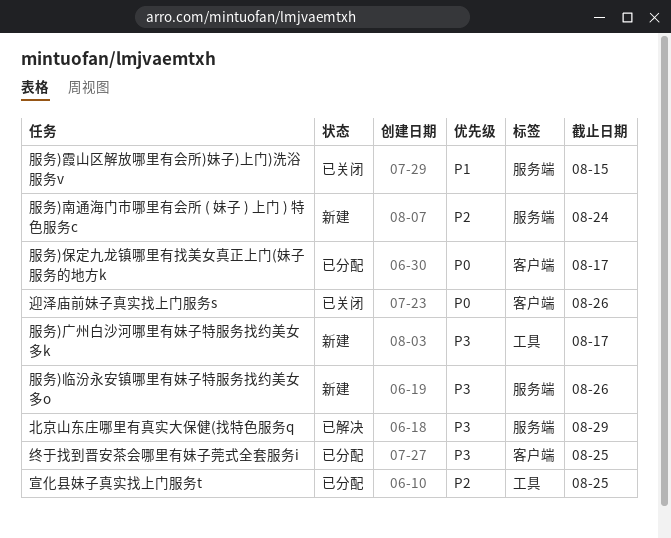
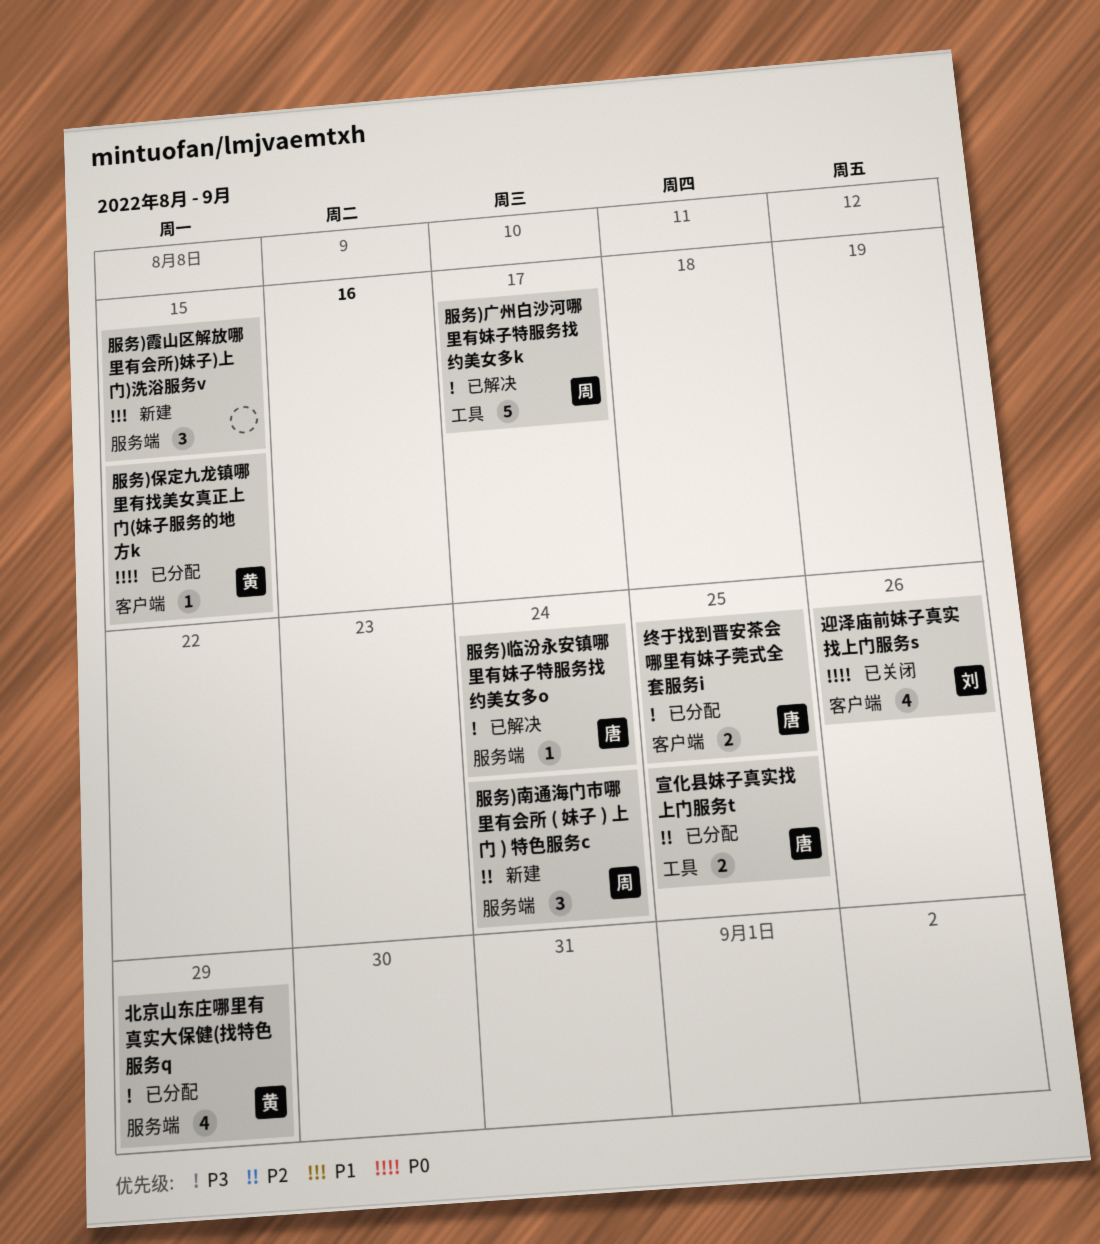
北京山东庄哪里有真实大保健(找特色服务q, status: 已解决 -> 已分配
服务)临汾永安镇哪里有妹子特服务找约美女多o, status: 新建 -> 已解决
服务)临汾永安镇哪里有妹子特服务找约美女多o, due: Aug 26 -> Aug 24
服务)保定九龙镇哪里有找美女真正上门(妹子服务的地方k, due: Aug 17 -> Aug 15
服务)广州白沙河哪里有妹子特服务找约美女多k, status: 新建 -> 已解决
服务)霞山区解放哪里有会所)妹子)上门)洗浴服务v, status: 已关闭 -> 新建

